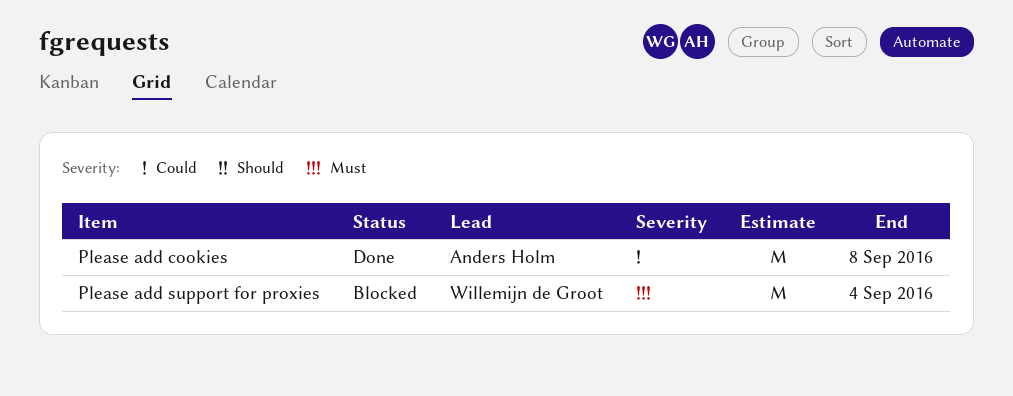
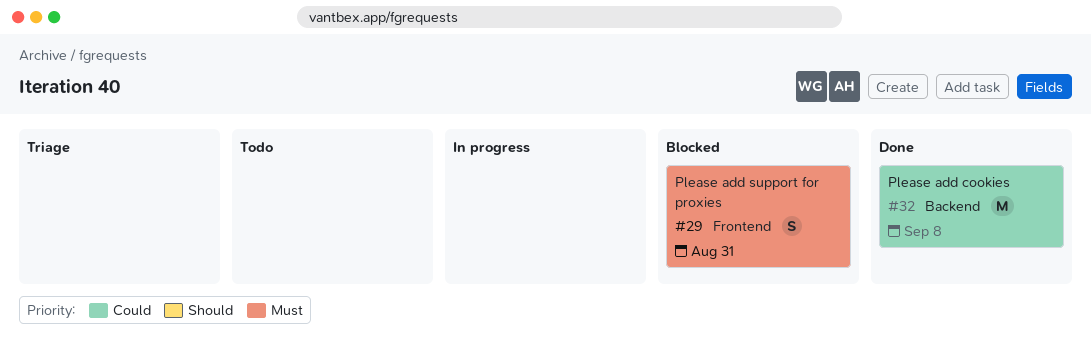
Please add support for proxies, estimate: M -> S
Please add support for proxies, due: Sep 4 -> Aug 31

